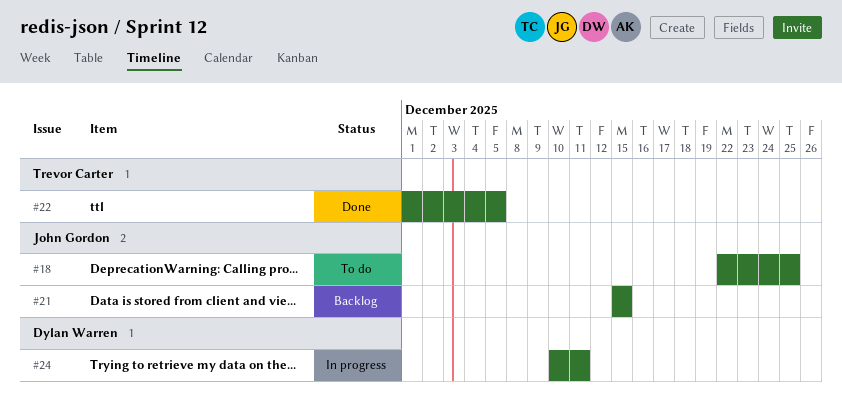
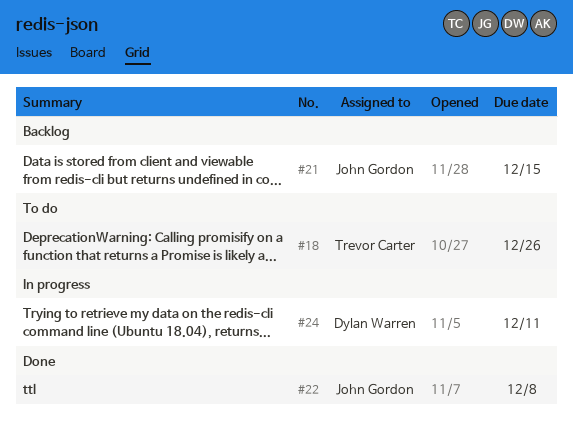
#18, owner: John Gordon -> Trevor Carter
#18, due: Dec 25 -> Dec 26
#22, owner: Trevor Carter -> John Gordon
#22, due: Dec 5 -> Dec 8

